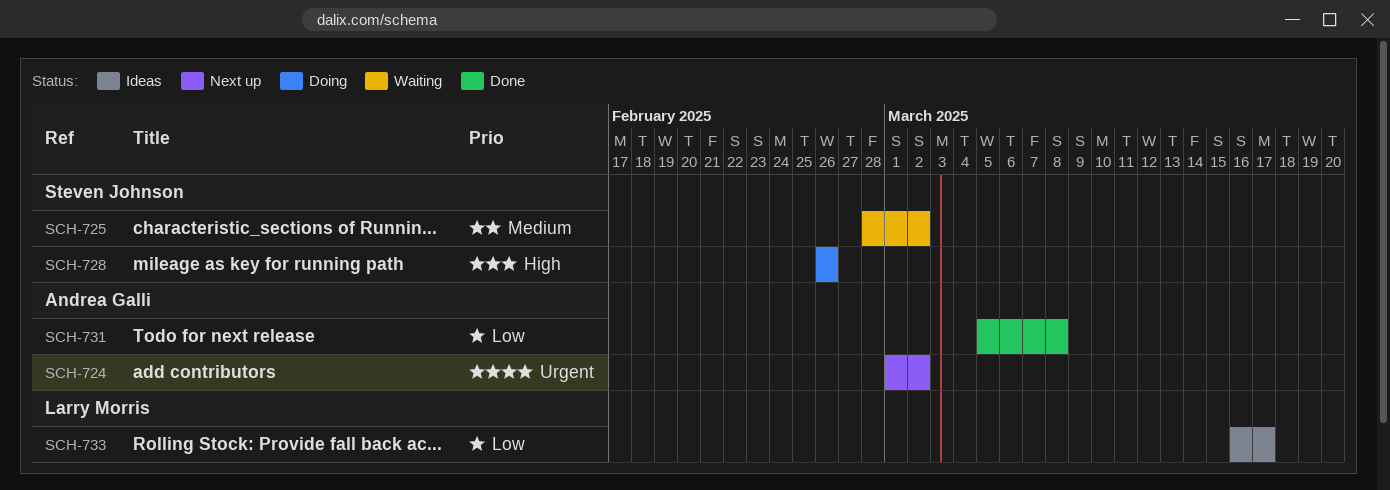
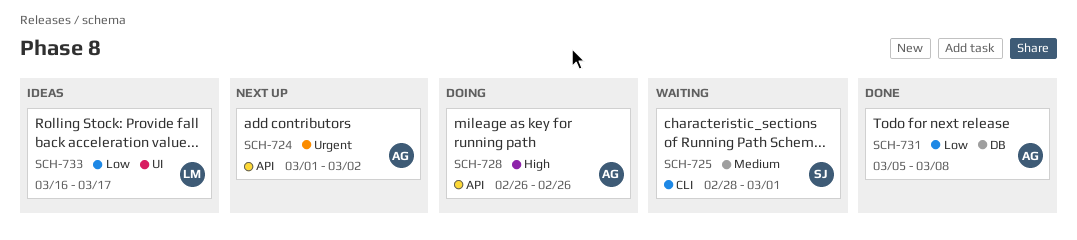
SCH-725, due: Mar 2 -> Mar 1
SCH-728, owner: Steven Johnson -> Andrea Galli

